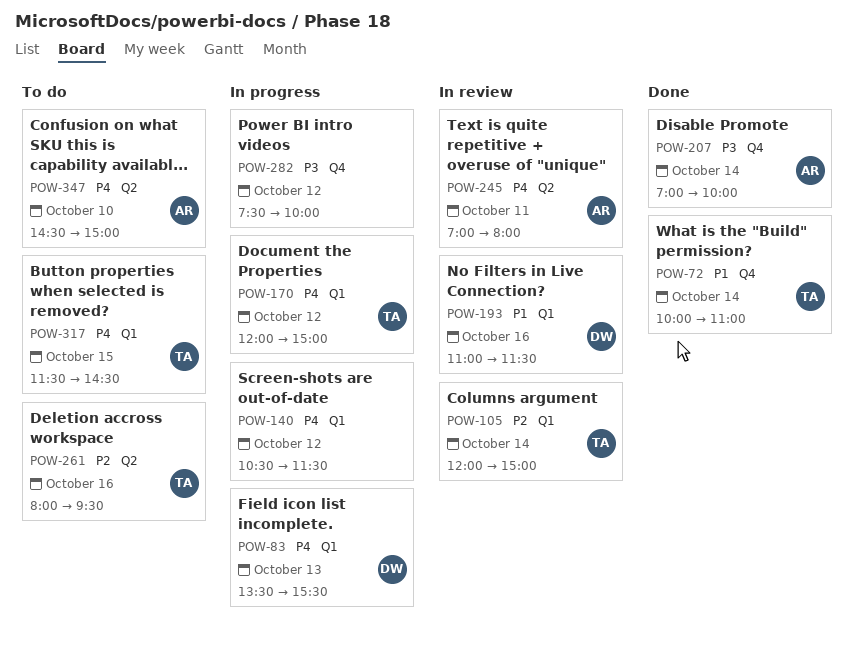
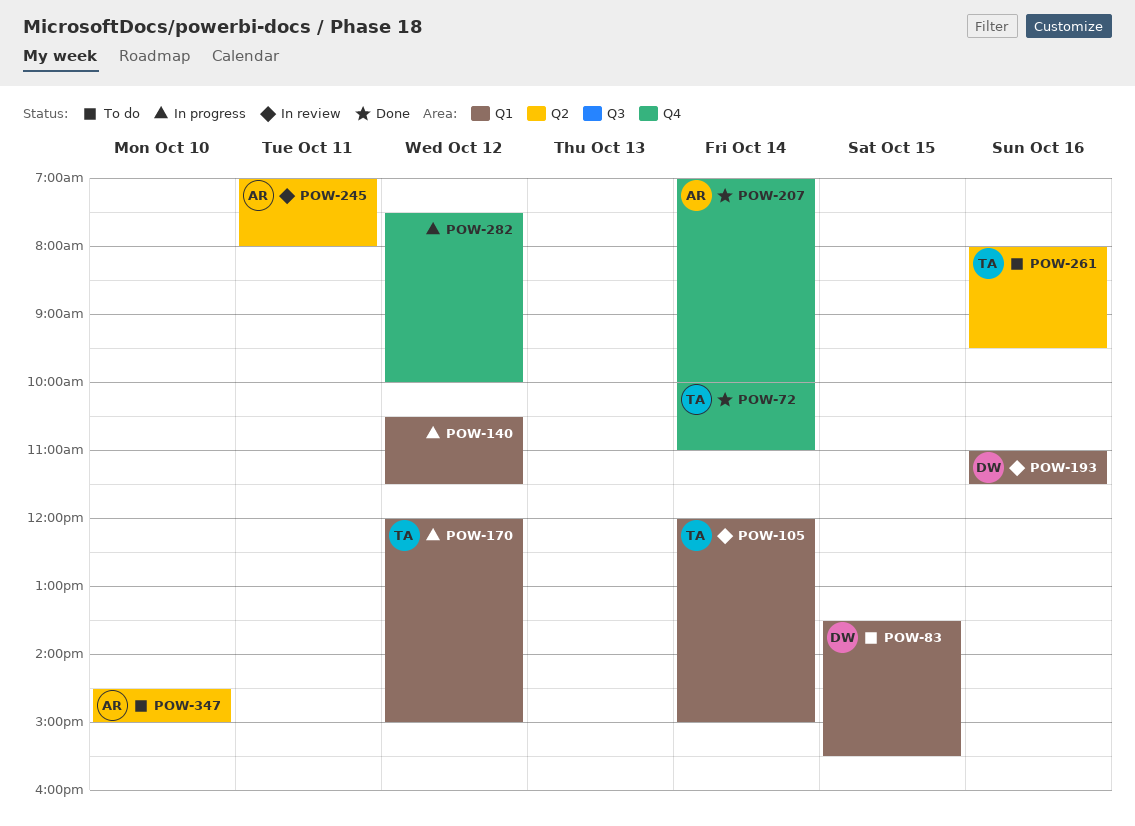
POW-83, status: In progress -> To do
POW-83, day: Oct 13 -> Oct 15
POW-317: present -> none

